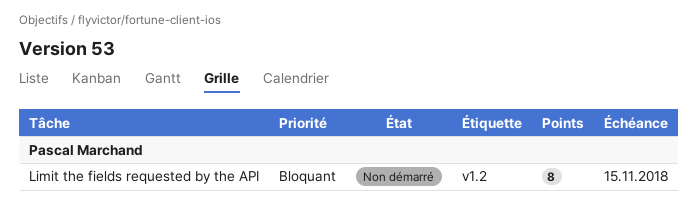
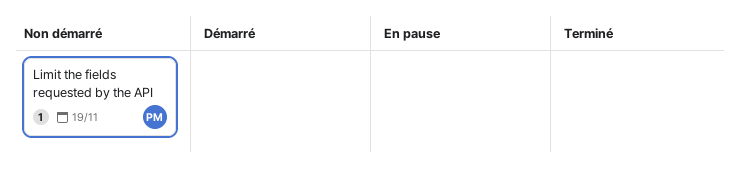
Limit the fields requested by the API, estimate: 8 -> 1
Limit the fields requested by the API, due: Nov 15 -> Nov 19

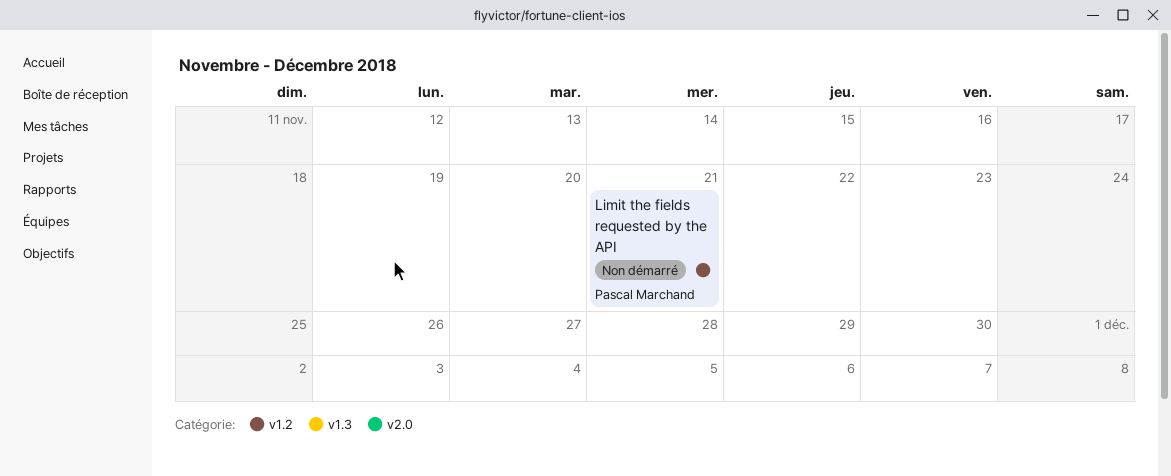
Limit the fields requested by the API, due: Nov 19 -> Nov 21

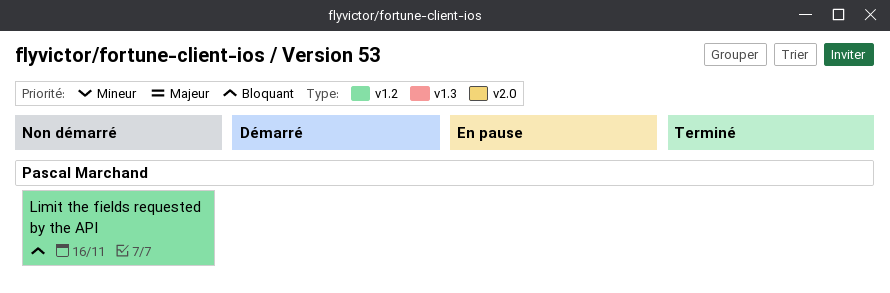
Limit the fields requested by the API, due: Nov 21 -> Nov 16

